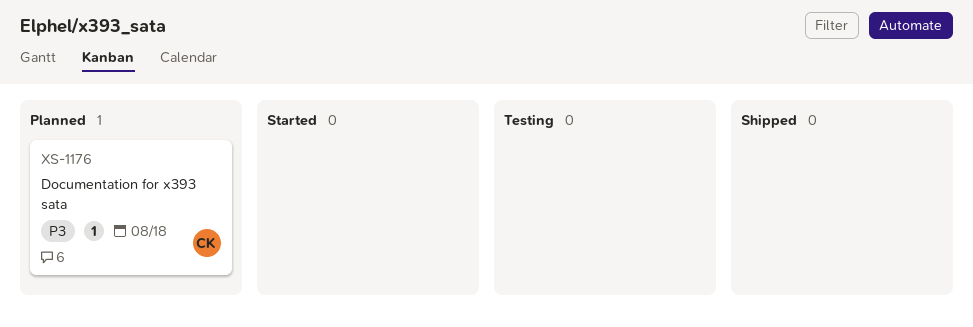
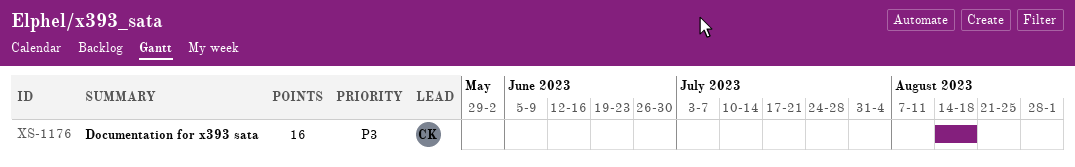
XS-1176, estimate: 1 -> 16

